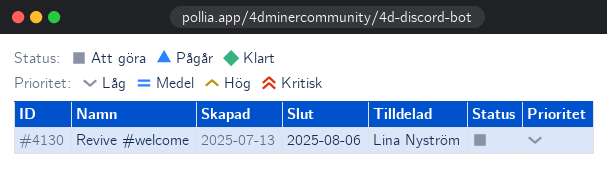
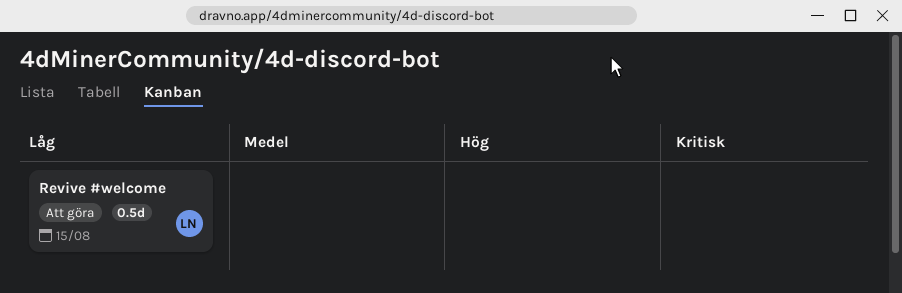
Revive #welcome, due: Aug 6 -> Aug 15

